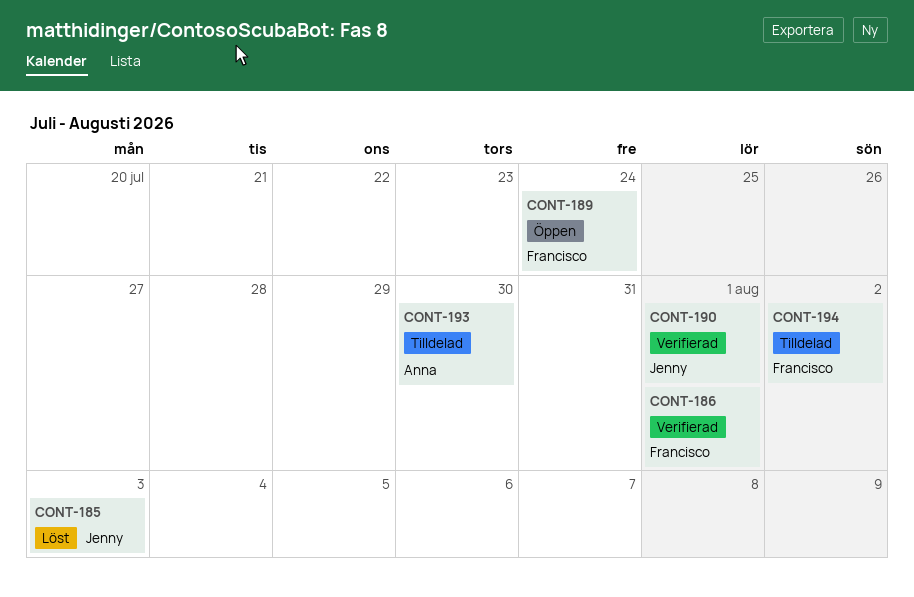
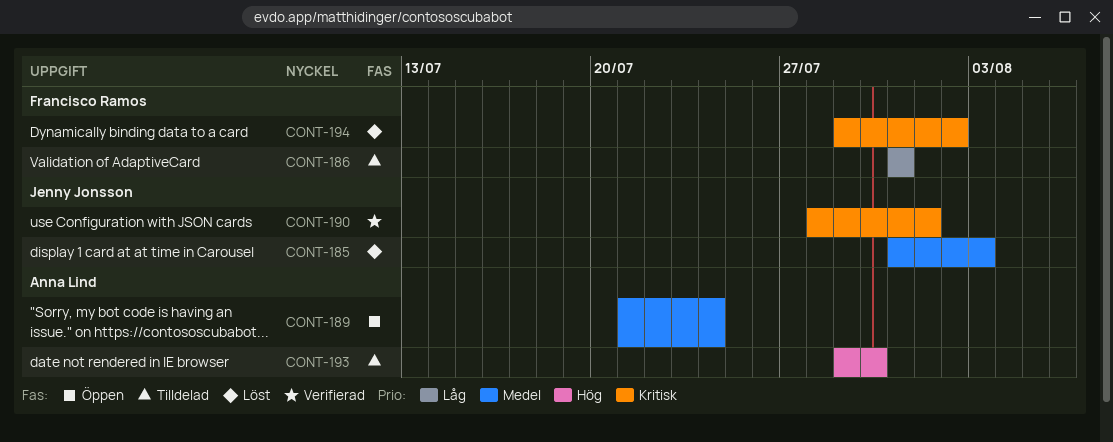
CONT-186, status: Verifierad -> Tilldelad
CONT-186, due: Aug 1 -> Jul 31
CONT-189, owner: Francisco Ramos -> Anna Lind
CONT-194, status: Tilldelad -> Löst

